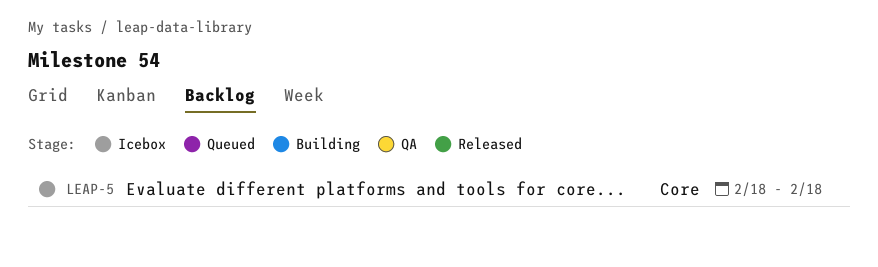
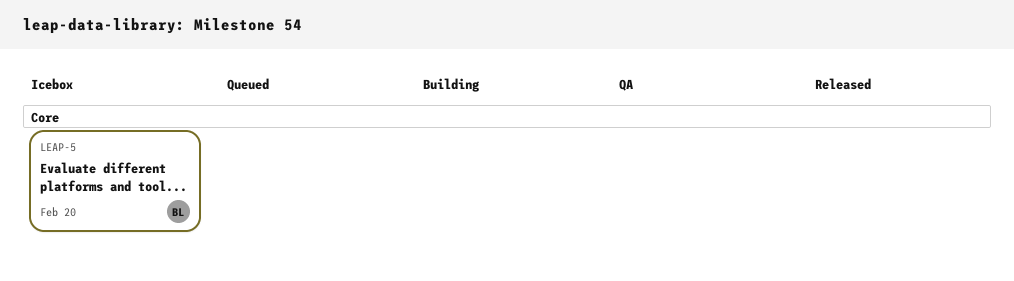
LEAP-5, due: Feb 18 -> Feb 20

